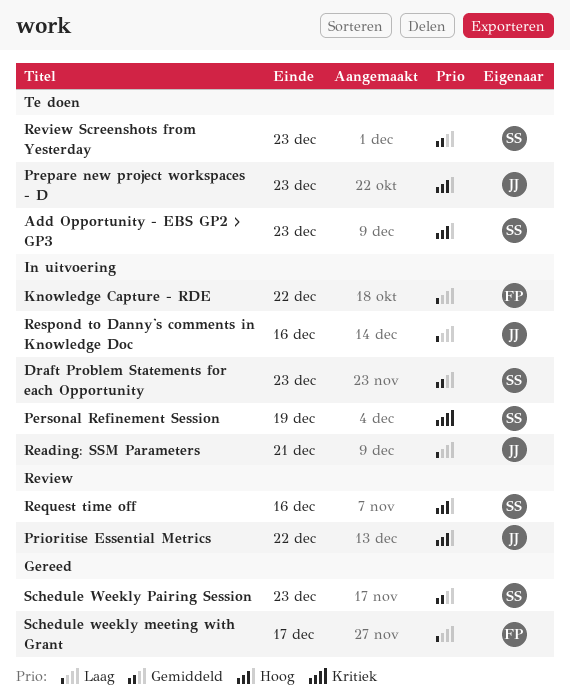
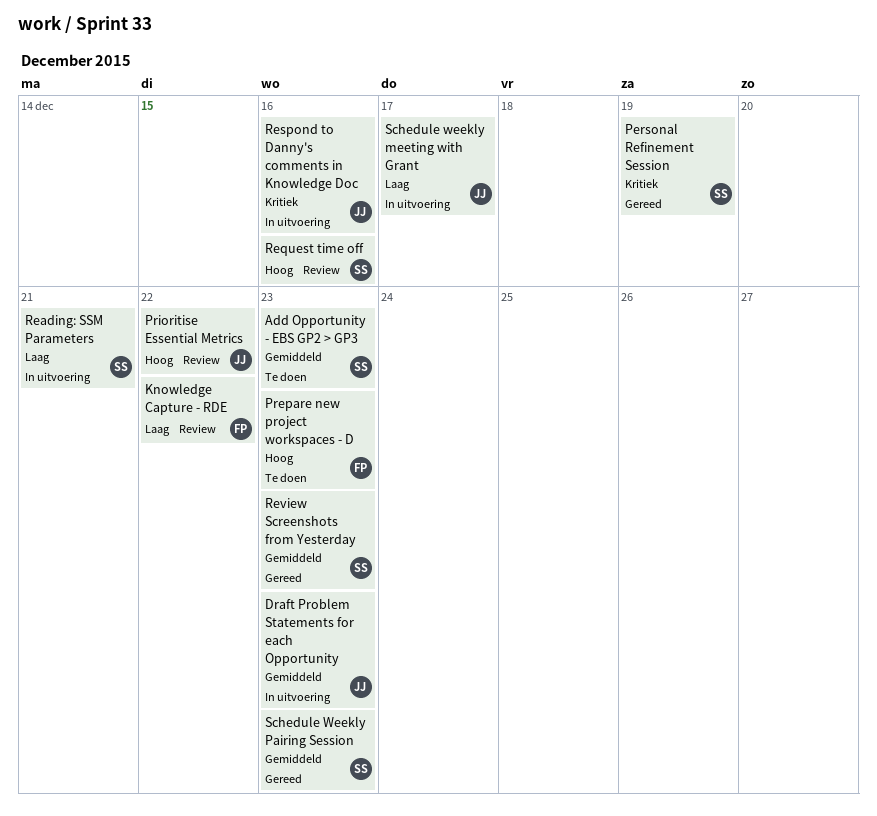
Add Opportunity - EBS GP2 > GP3, priority: Hoog -> Gemiddeld
Draft Problem Statements for each Opportunity, owner: SS -> JJ
Knowledge Capture - RDE, status: In uitvoering -> Review
Personal Refinement Session, status: In uitvoering -> Gereed
Prepare new project workspaces - D, owner: JJ -> FP
Reading: SSM Parameters, owner: JJ -> SS
Respond to Danny's comments in Knowledge Doc, priority: Laag -> Kritiek
Review Screenshots from Yesterday, status: Te doen -> Gereed
Schedule weekly meeting with Grant, status: Gereed -> In uitvoering
Schedule weekly meeting with Grant, owner: FP -> JJ

